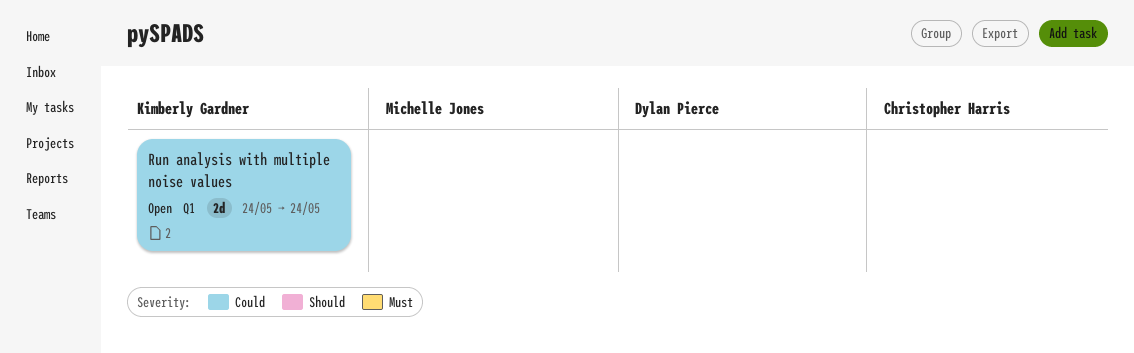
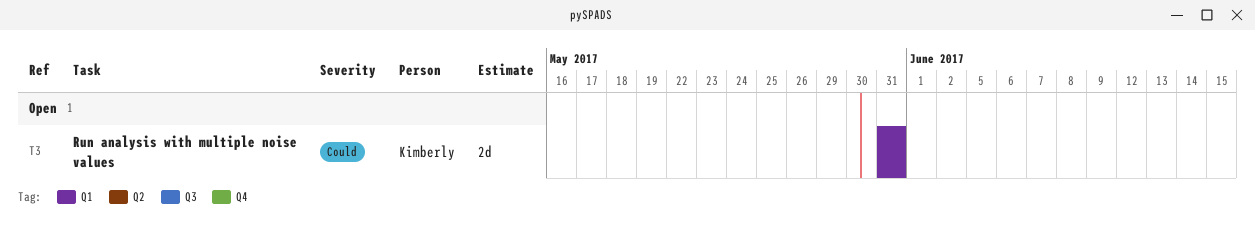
Run analysis with multiple noise values, start: May 24 -> May 31
Run analysis with multiple noise values, due: May 24 -> May 31

